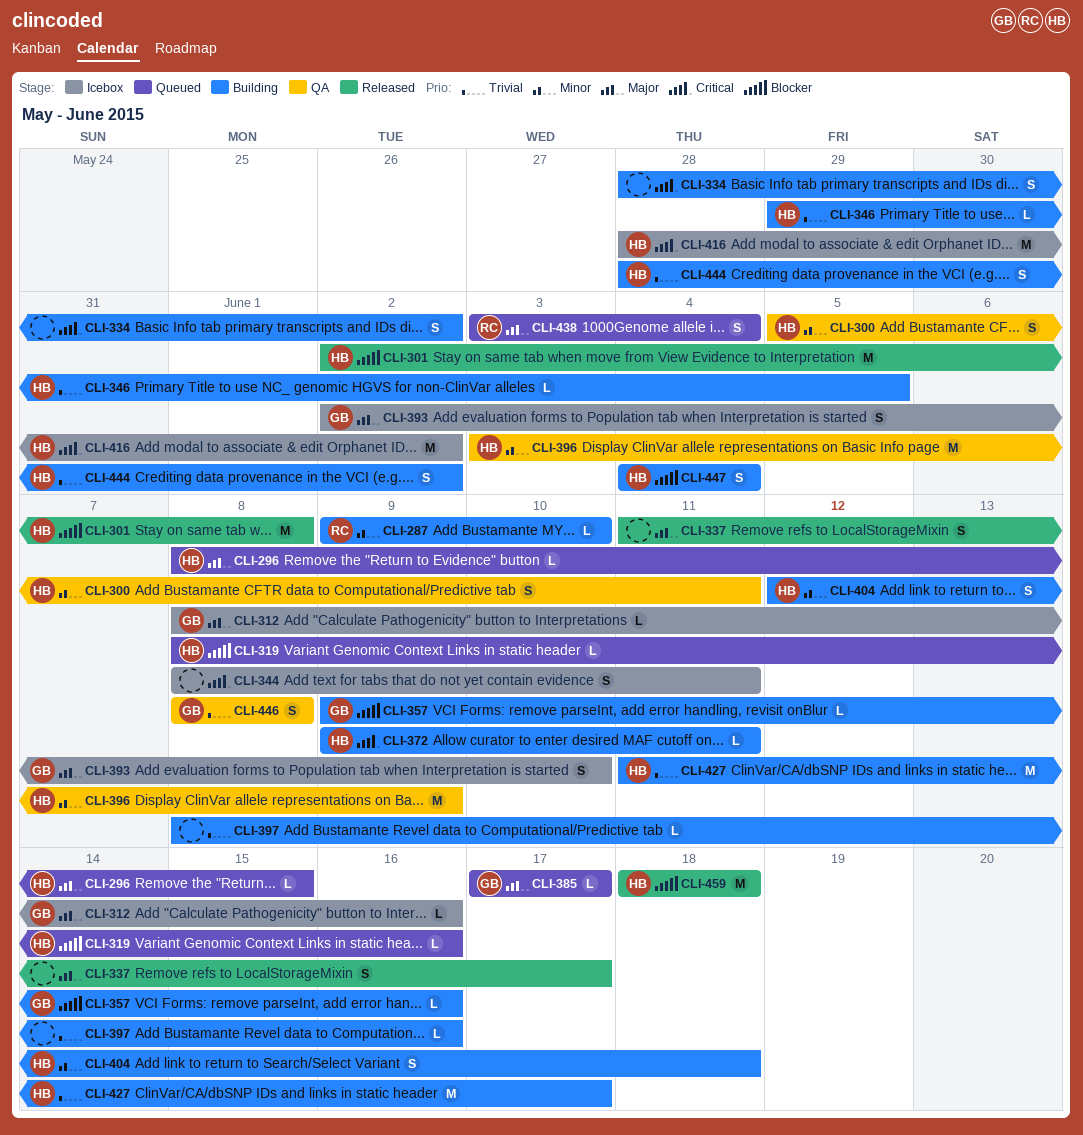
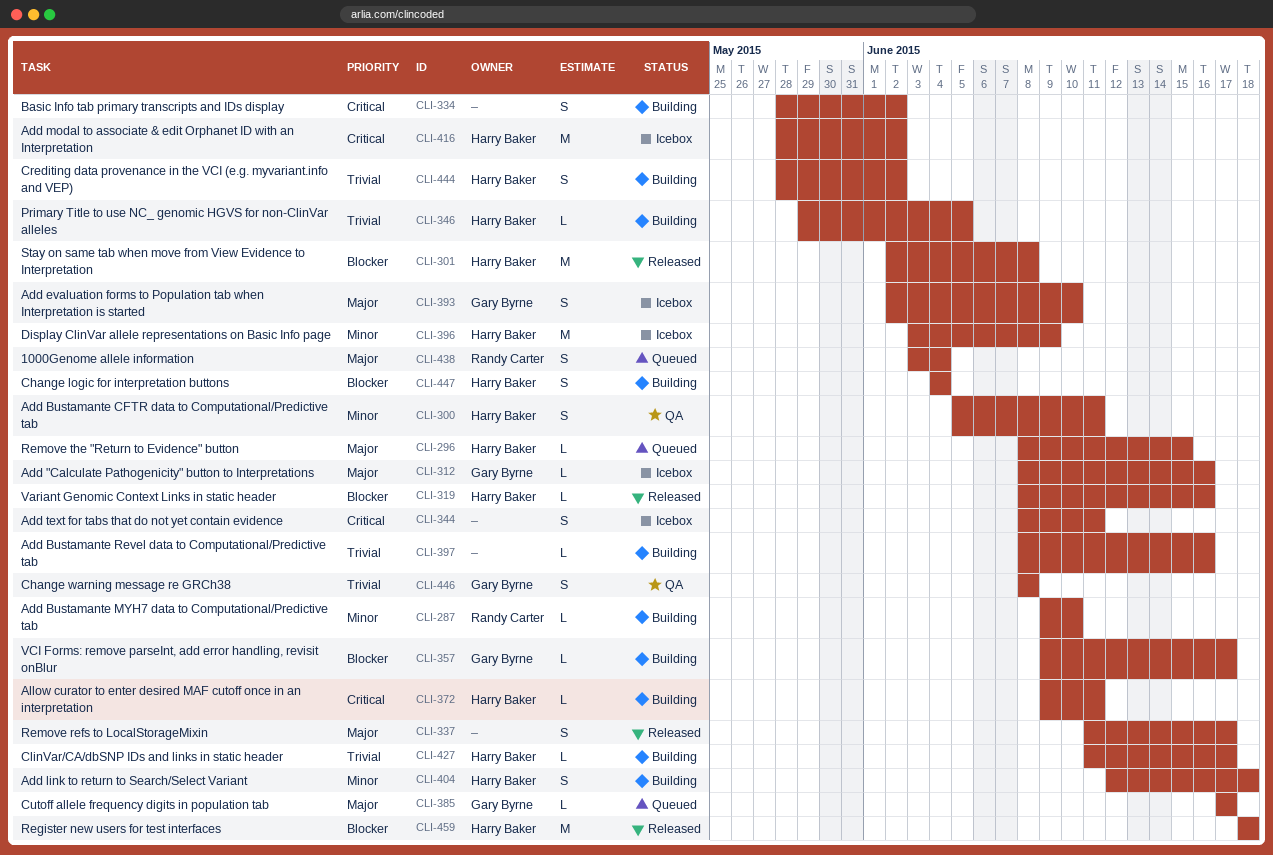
CLI-319, status: Queued -> Released
CLI-357, due: Jun 16 -> Jun 17
CLI-396, status: QA -> Icebox
CLI-427, estimate: M -> L

